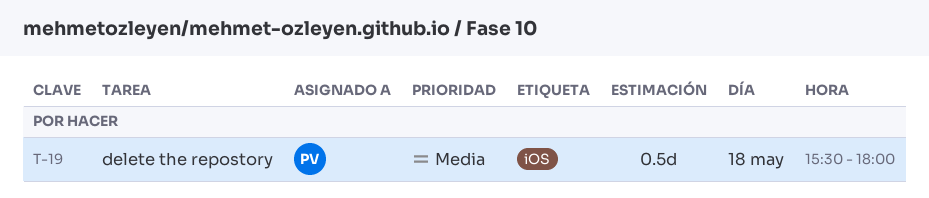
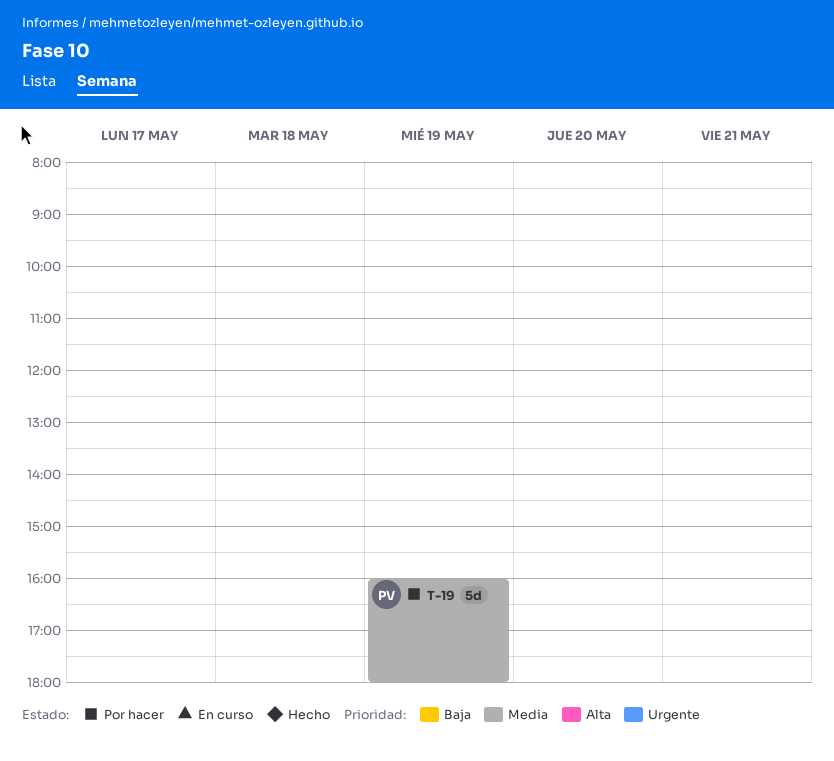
T-19, estimate: 0.5d -> 5d
T-19, day: May 18 -> May 19
T-19, begins: 15:30 -> 16:00

